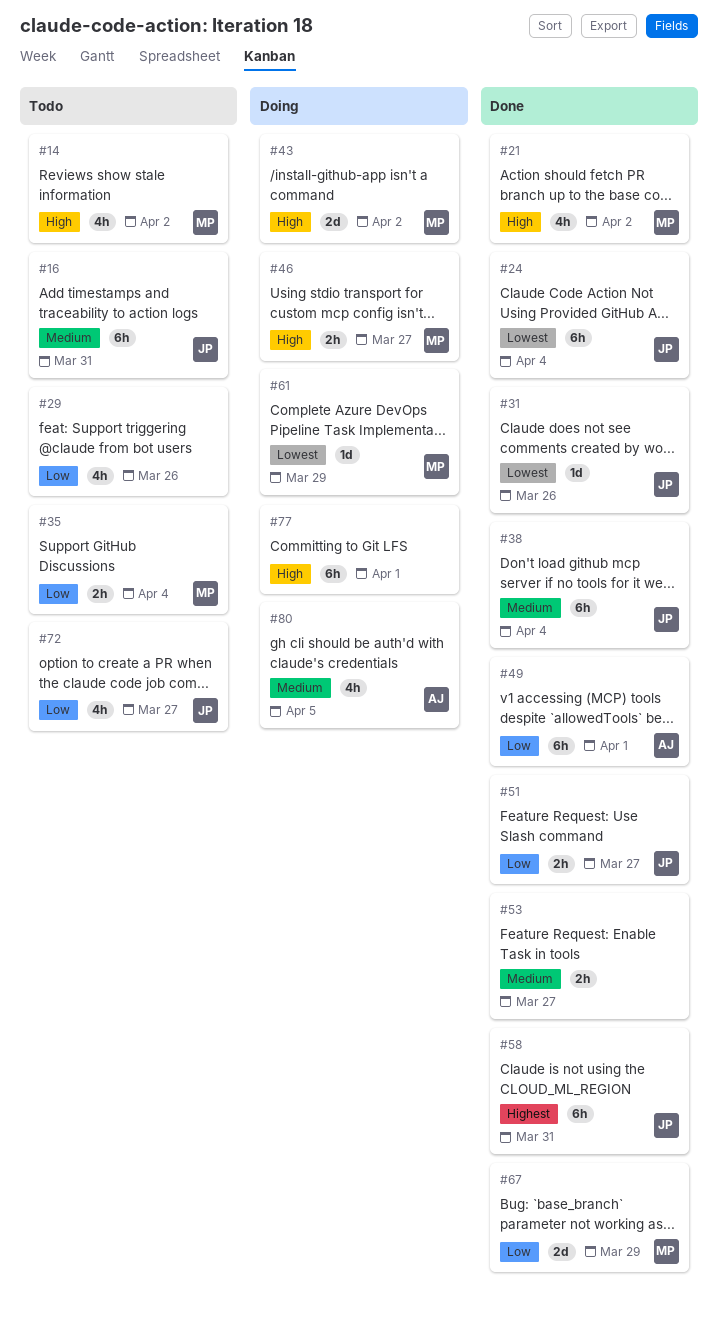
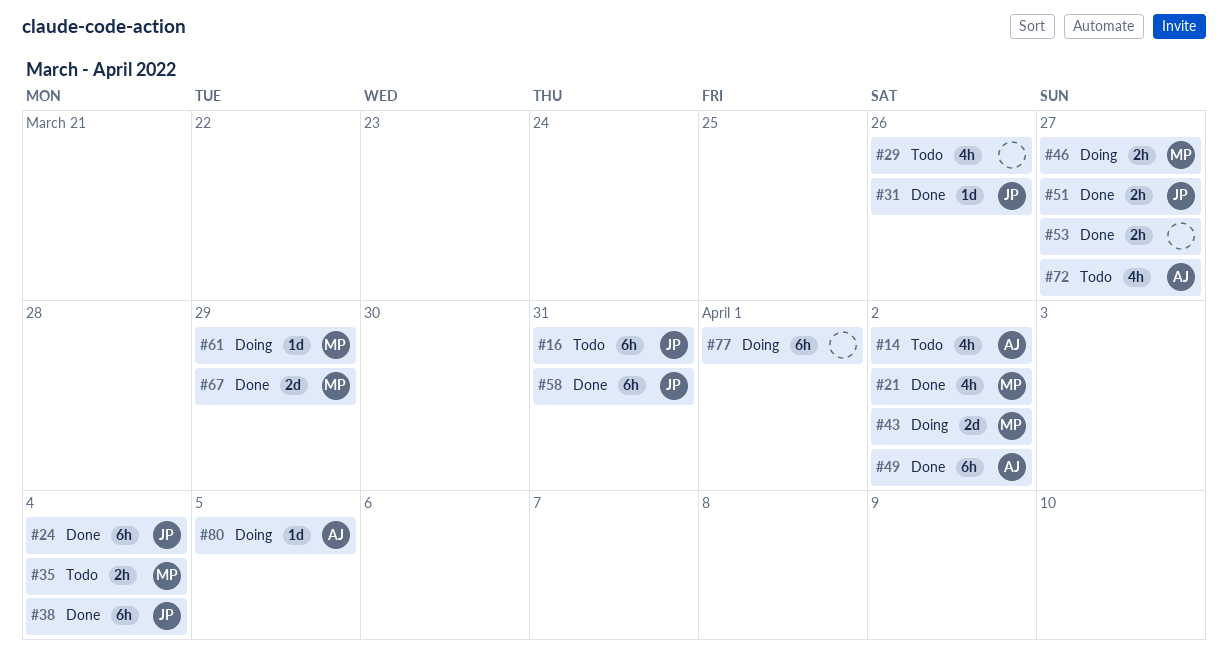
#14, owner: MP -> AJ
#49, due: Apr 1 -> Apr 2
#72, owner: JP -> AJ
#80, estimate: 4h -> 1d

